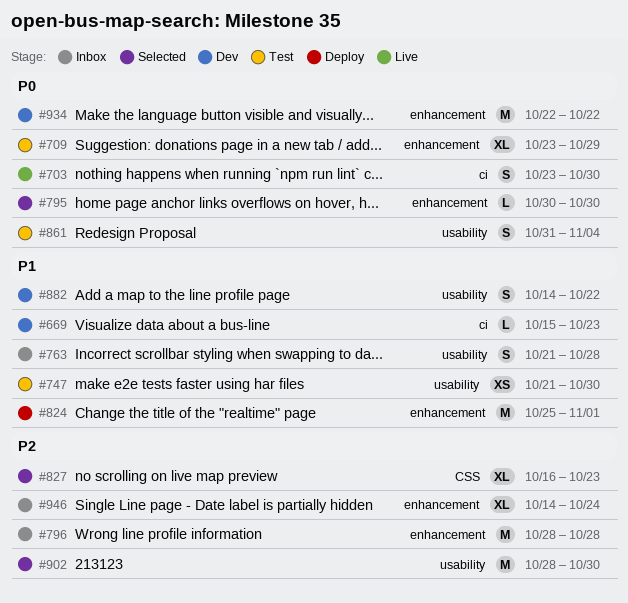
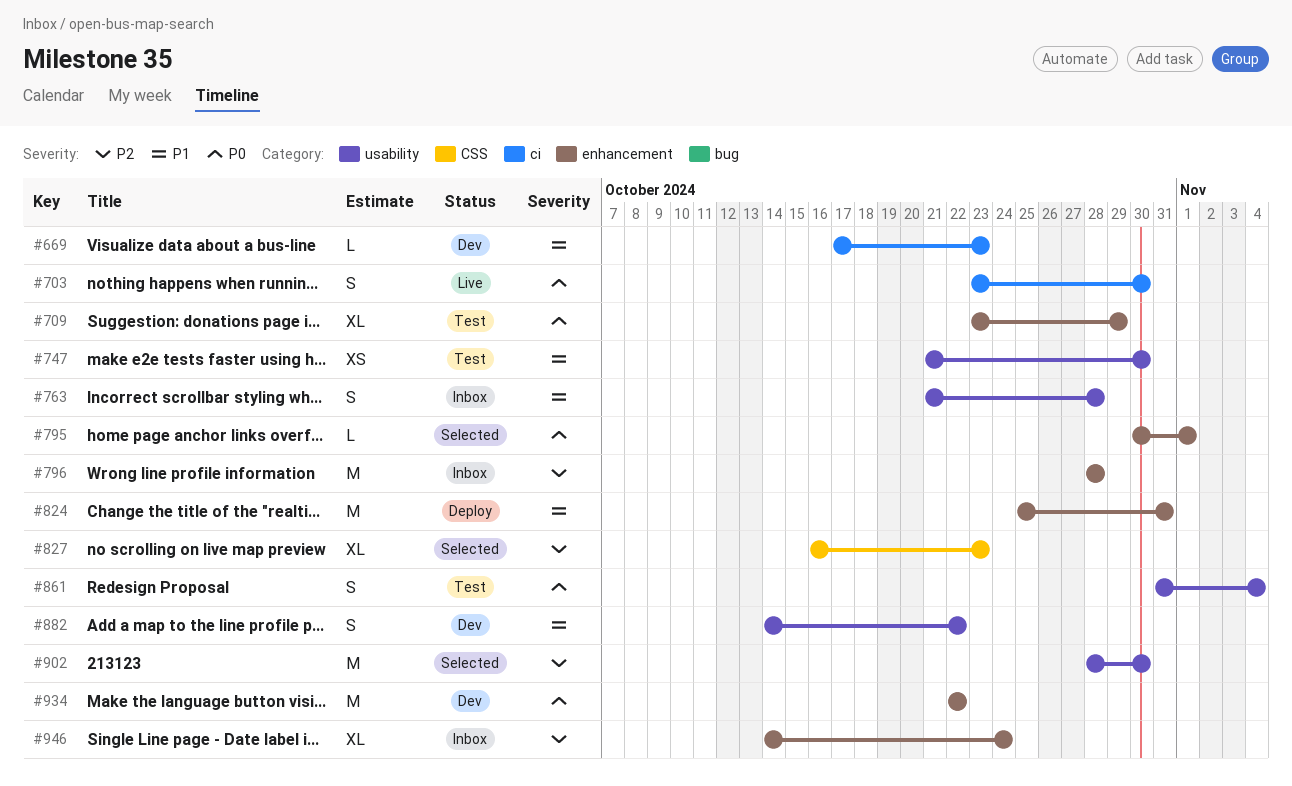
#669, start: Oct 15 -> Oct 17
#795, due: Oct 30 -> Nov 1
#824, due: Nov 1 -> Oct 31

